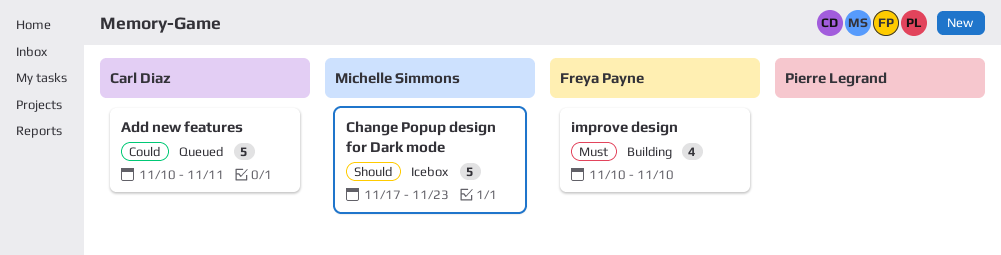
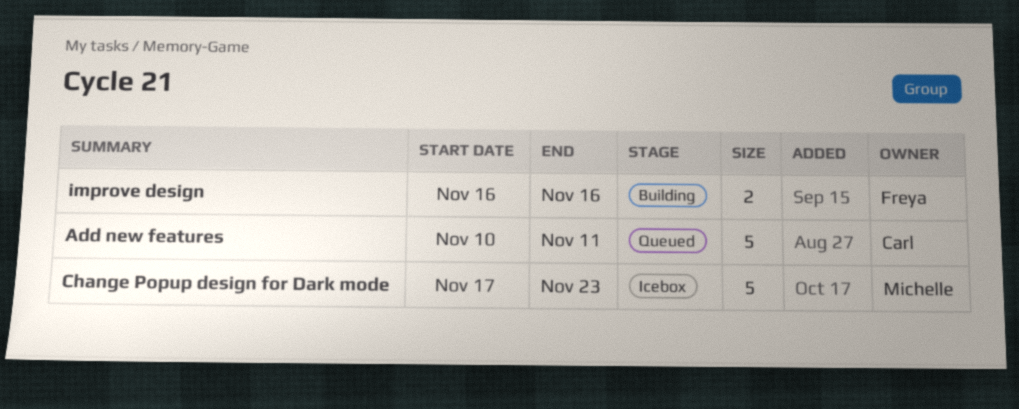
improve design, estimate: 4 -> 2
improve design, start: Nov 10 -> Nov 16
improve design, due: Nov 10 -> Nov 16

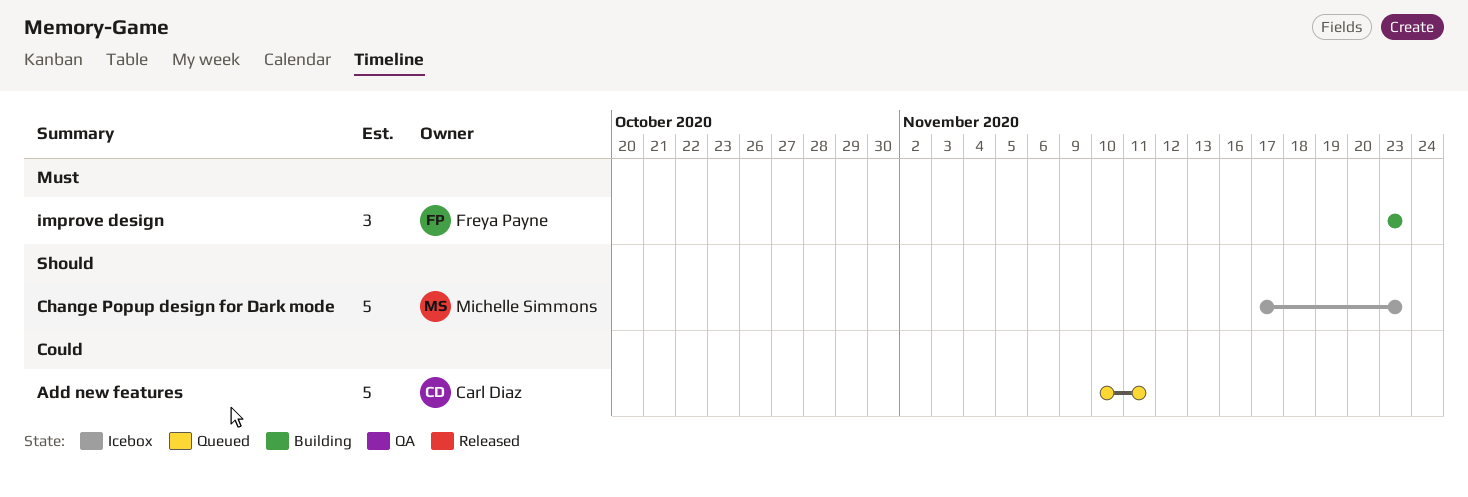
improve design, estimate: 2 -> 3
improve design, start: Nov 16 -> Nov 23
improve design, due: Nov 16 -> Nov 23

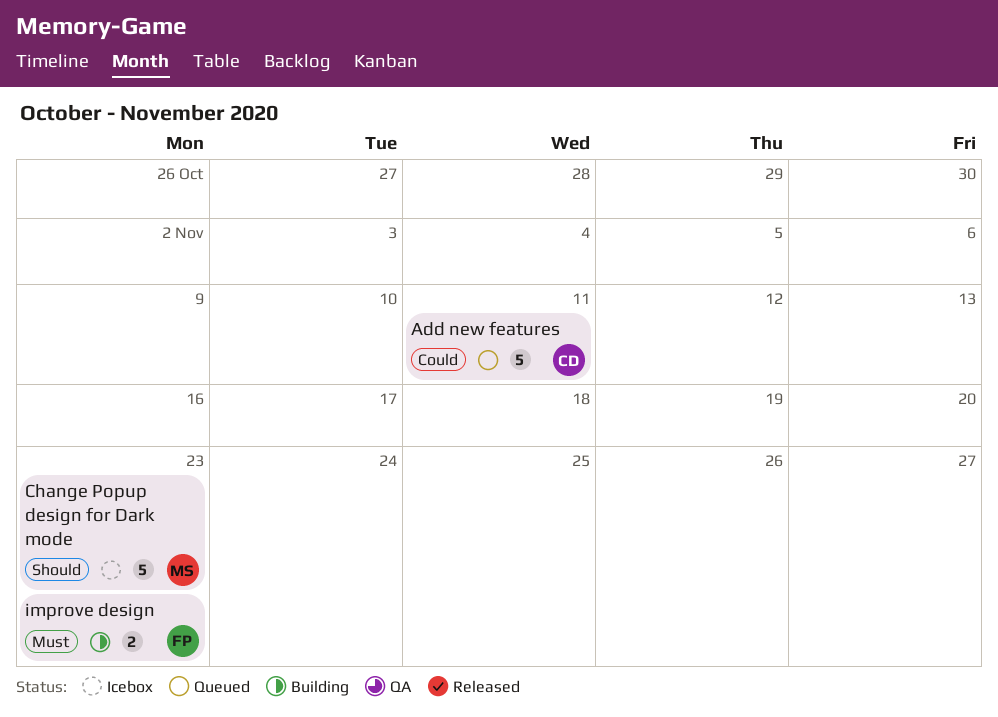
improve design, estimate: 3 -> 2

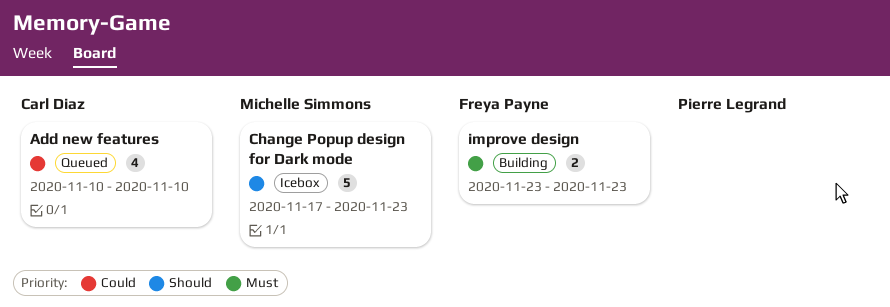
Add new features, estimate: 5 -> 4
Add new features, due: Nov 11 -> Nov 10

